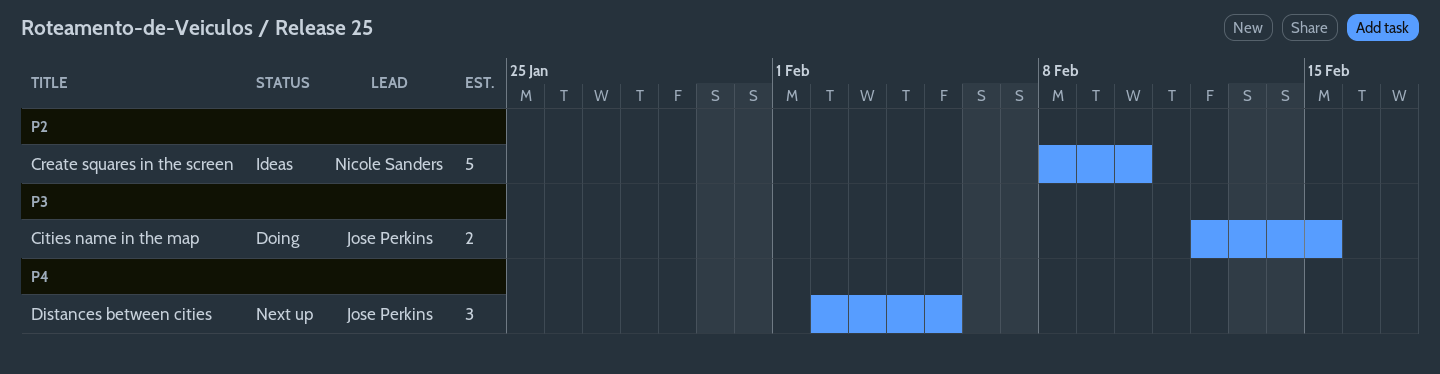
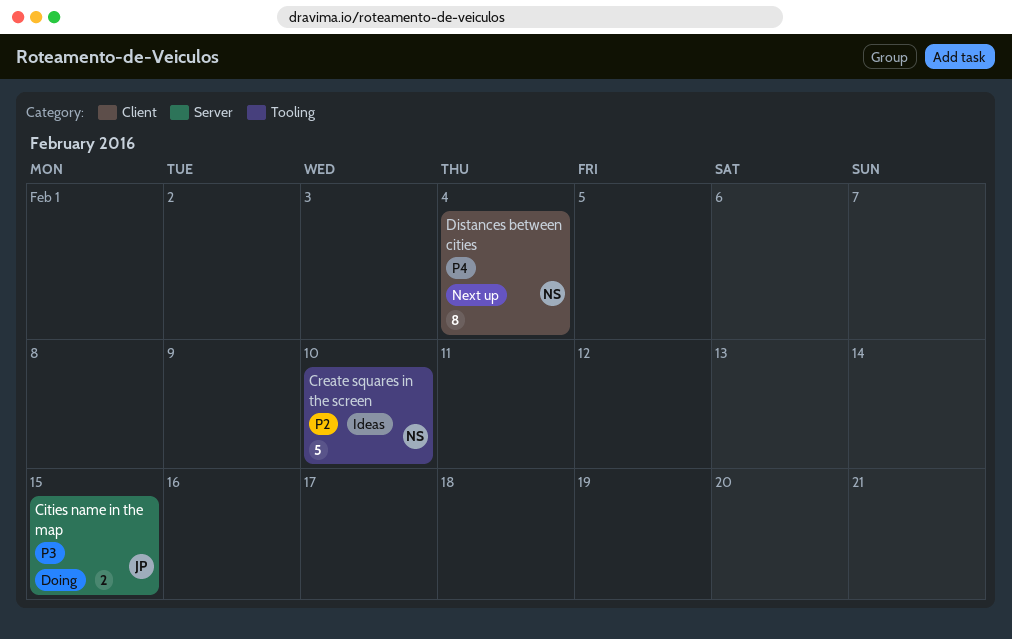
Distances between cities, owner: Jose Perkins -> Nicole Sanders
Distances between cities, estimate: 3 -> 8
Distances between cities, due: Feb 5 -> Feb 4

